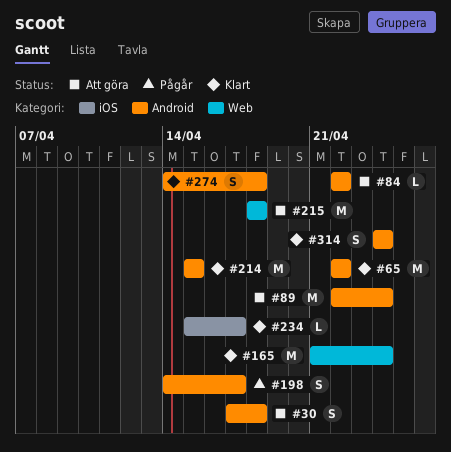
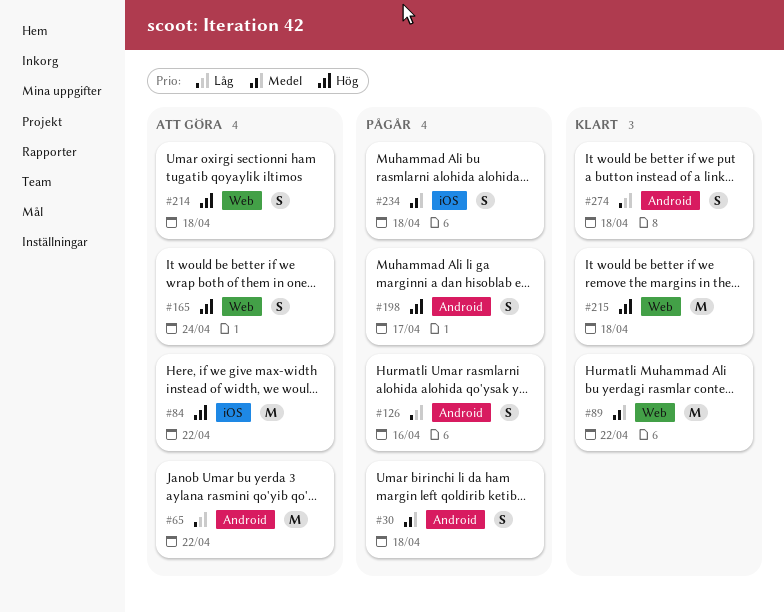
#30, status: Att göra -> Pågår
#65, status: Klart -> Att göra
#84, label: Android -> iOS
#84, estimate: L -> M
#89, status: Att göra -> Klart
#89, label: Android -> Web
#89, due: Apr 24 -> Apr 22
#126: none -> present
#165, status: Klart -> Att göra
#165, estimate: M -> S
#214, status: Klart -> Att göra
#214, label: Android -> Web
#214, estimate: M -> S
#214, due: Apr 15 -> Apr 18
#215, status: Att göra -> Klart
#234, status: Klart -> Pågår
#234, estimate: L -> S
#234, due: Apr 17 -> Apr 18
#314: present -> none

